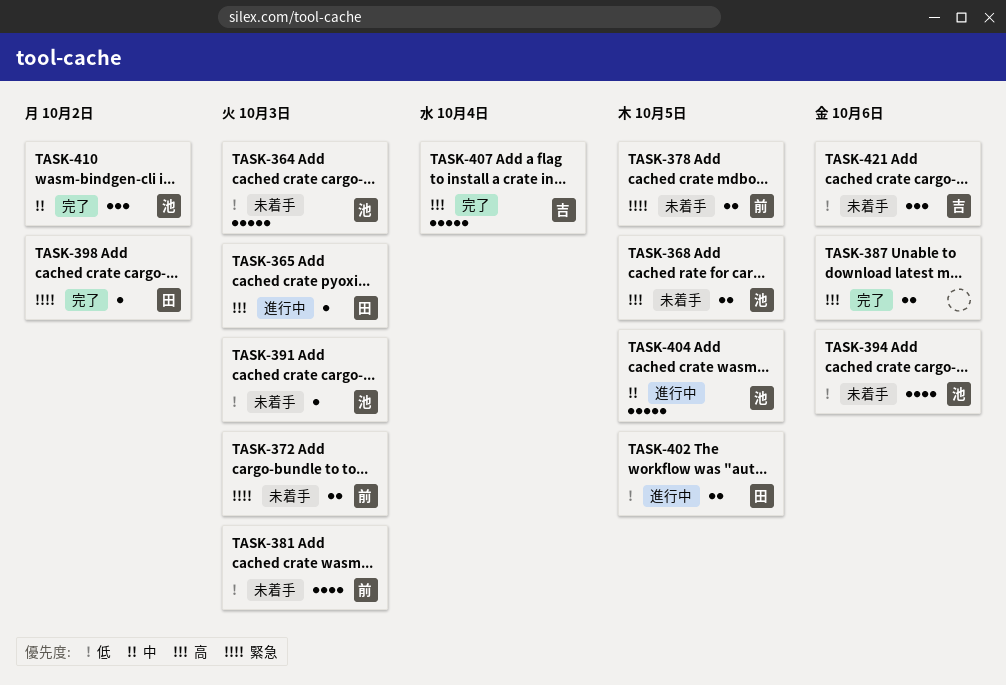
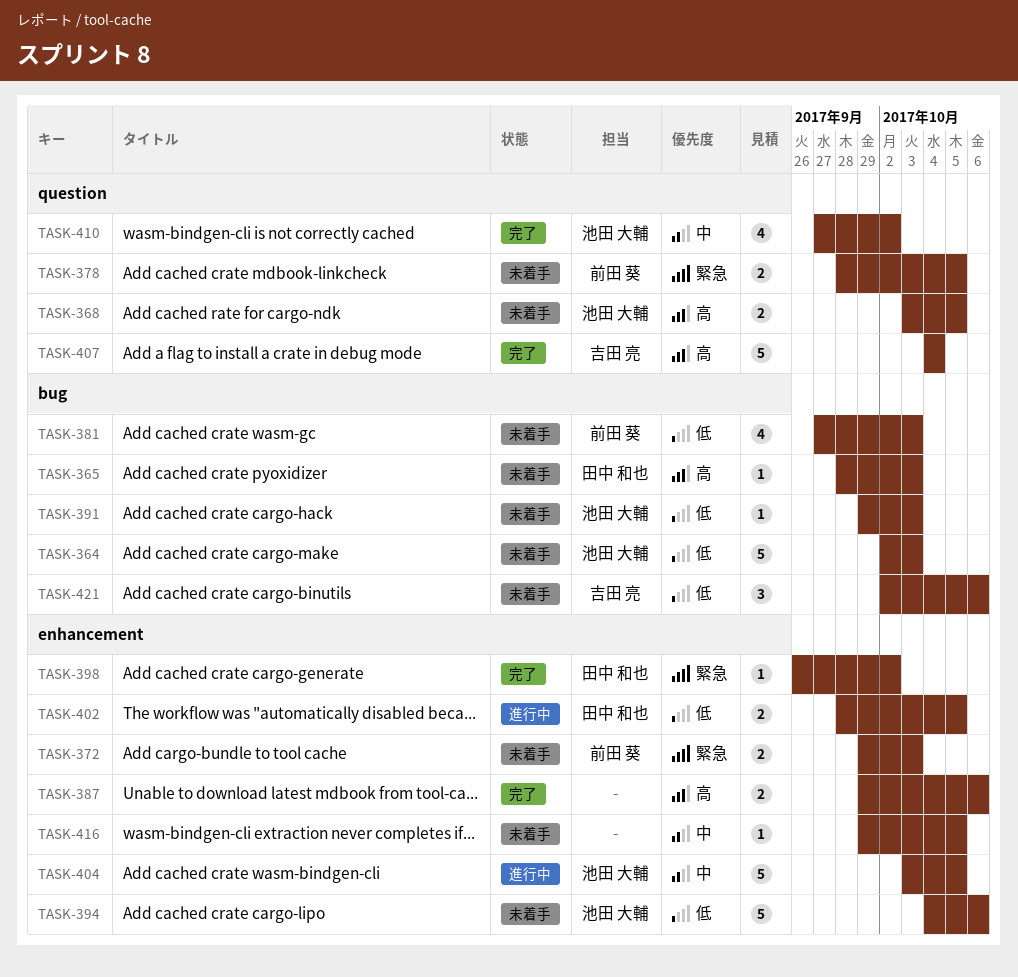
TASK-365, status: 進行中 -> 未着手
TASK-394, estimate: 4 -> 5
TASK-410, estimate: 3 -> 4
TASK-416: none -> present

